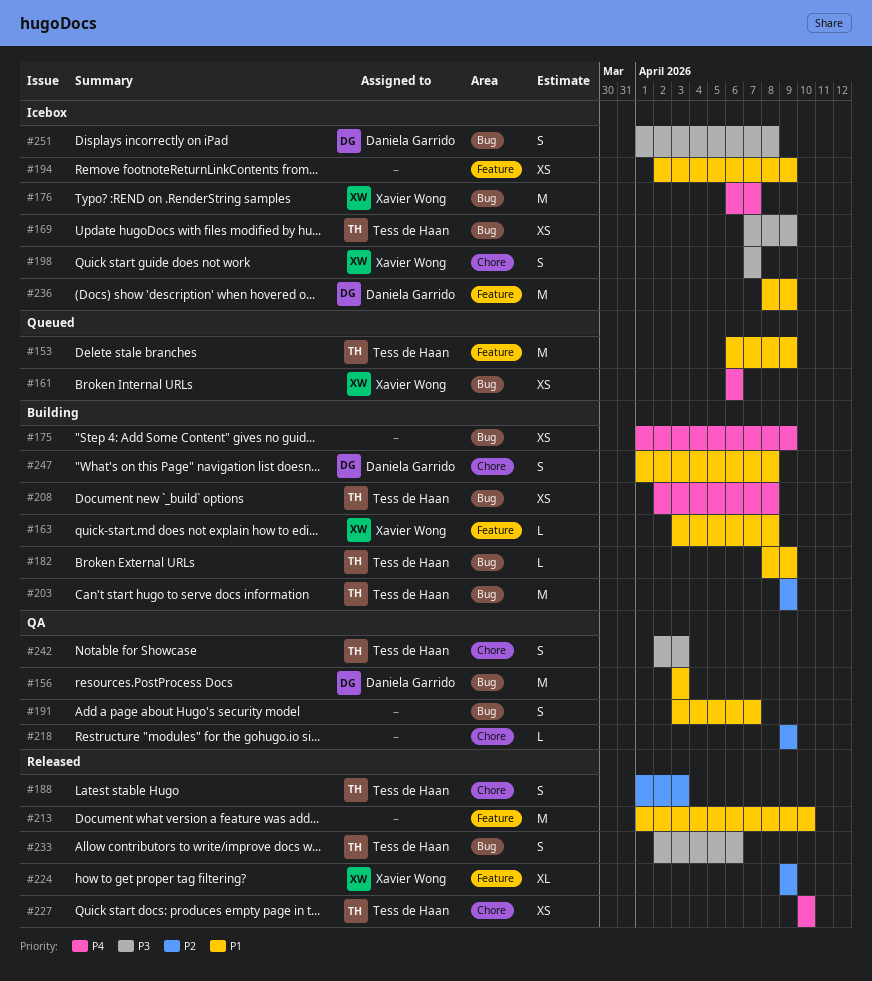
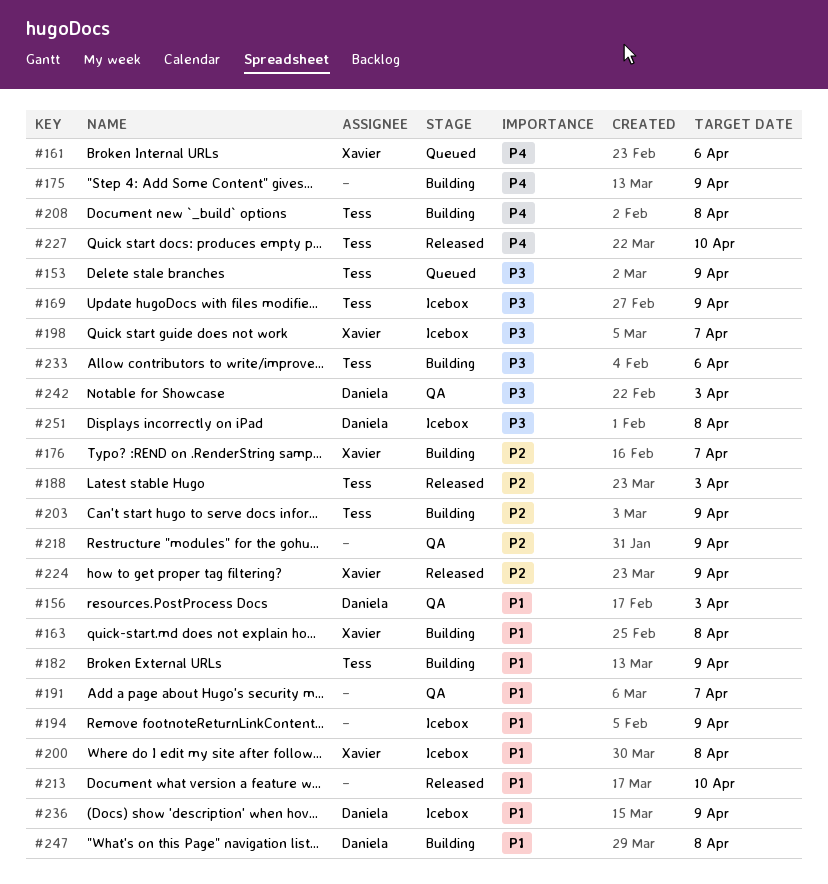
#153, priority: P1 -> P3
#176, status: Icebox -> Building
#176, priority: P4 -> P2
#200: none -> present
#233, status: Released -> Building
#242, owner: Tess de Haan -> Daniela Garrido

